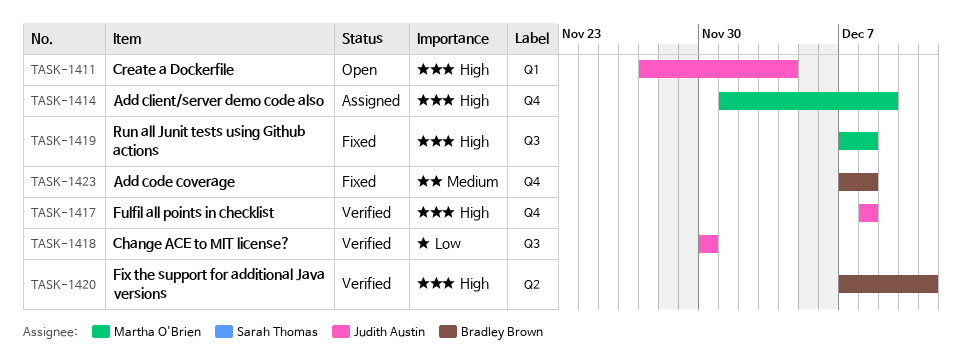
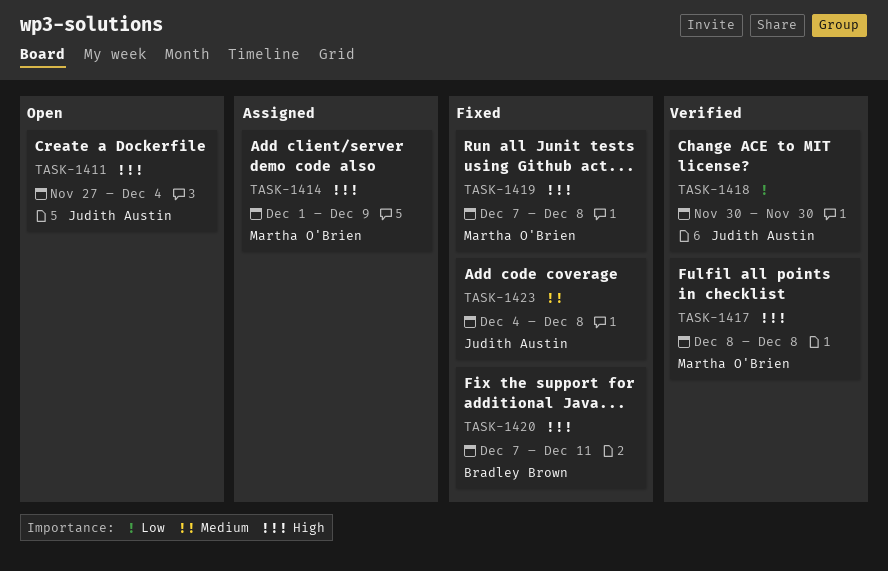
TASK-1417, owner: Judith Austin -> Martha O'Brien
TASK-1420, status: Verified -> Fixed
TASK-1423, owner: Bradley Brown -> Judith Austin
TASK-1423, start: Dec 7 -> Dec 4

